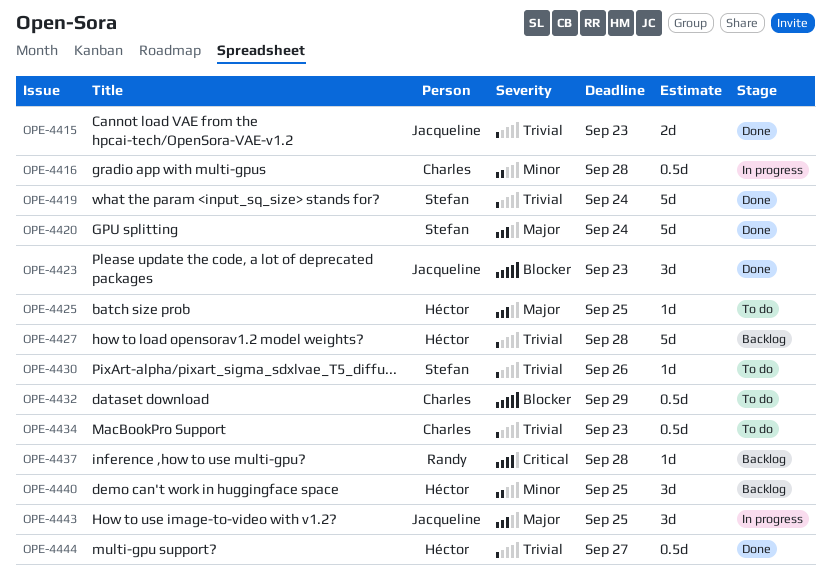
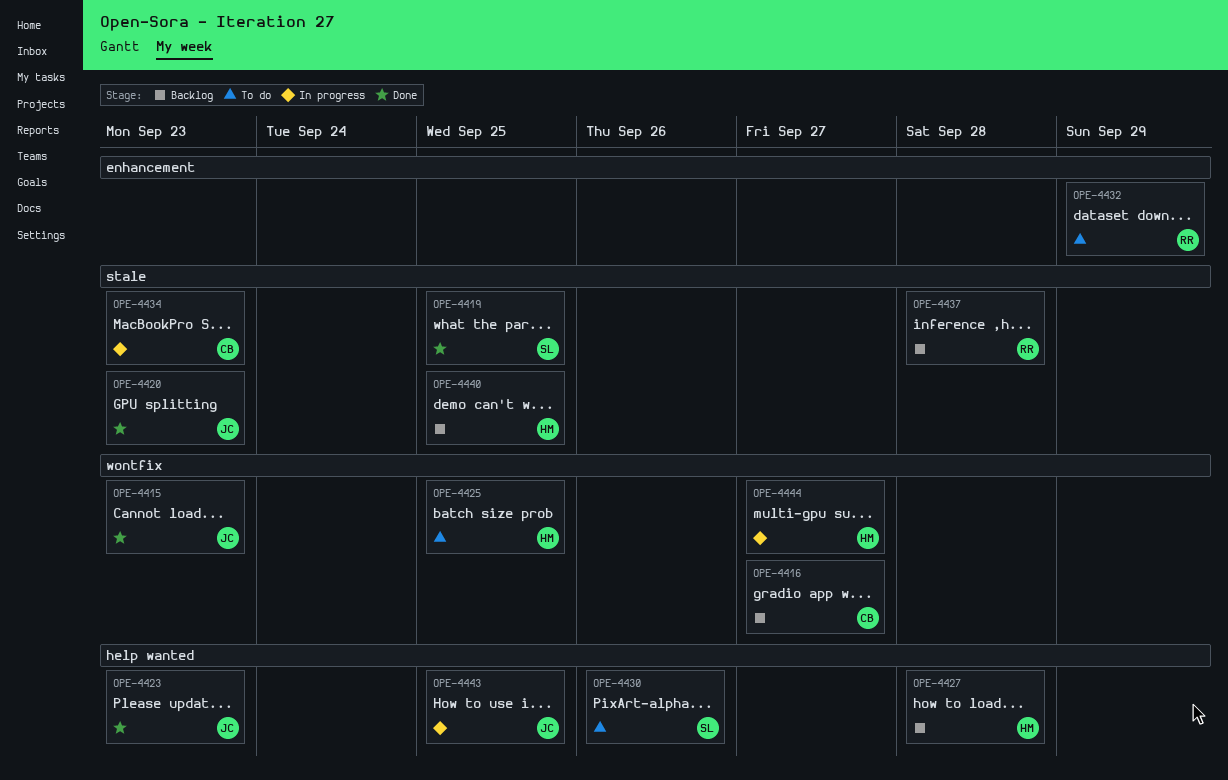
OPE-4416, status: In progress -> Backlog
OPE-4416, due: Sep 28 -> Sep 27
OPE-4419, due: Sep 24 -> Sep 25
OPE-4420, owner: Stefan -> Jacqueline
OPE-4420, due: Sep 24 -> Sep 23
OPE-4432, owner: Charles -> Randy
OPE-4434, status: To do -> In progress
OPE-4444, status: Done -> In progress

